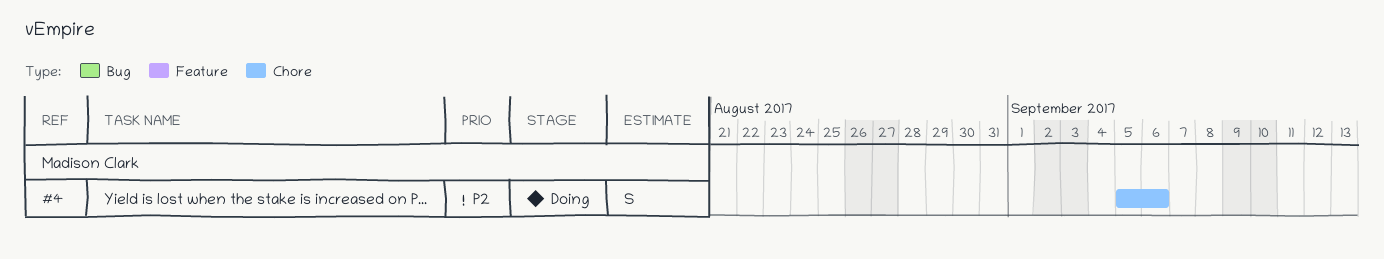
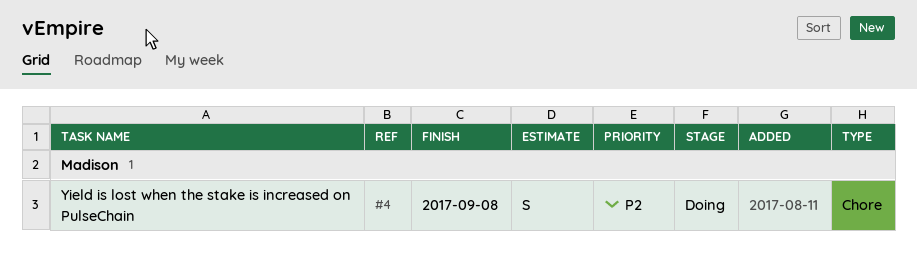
#4, due: Sep 6 -> Sep 8

